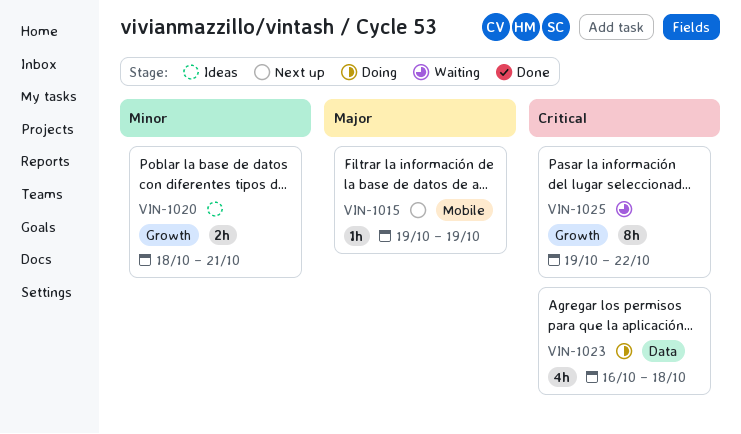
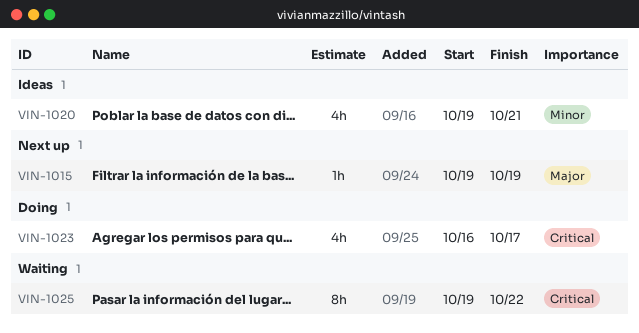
VIN-1020, estimate: 2h -> 4h
VIN-1020, start: Oct 18 -> Oct 19
VIN-1023, due: Oct 18 -> Oct 17

